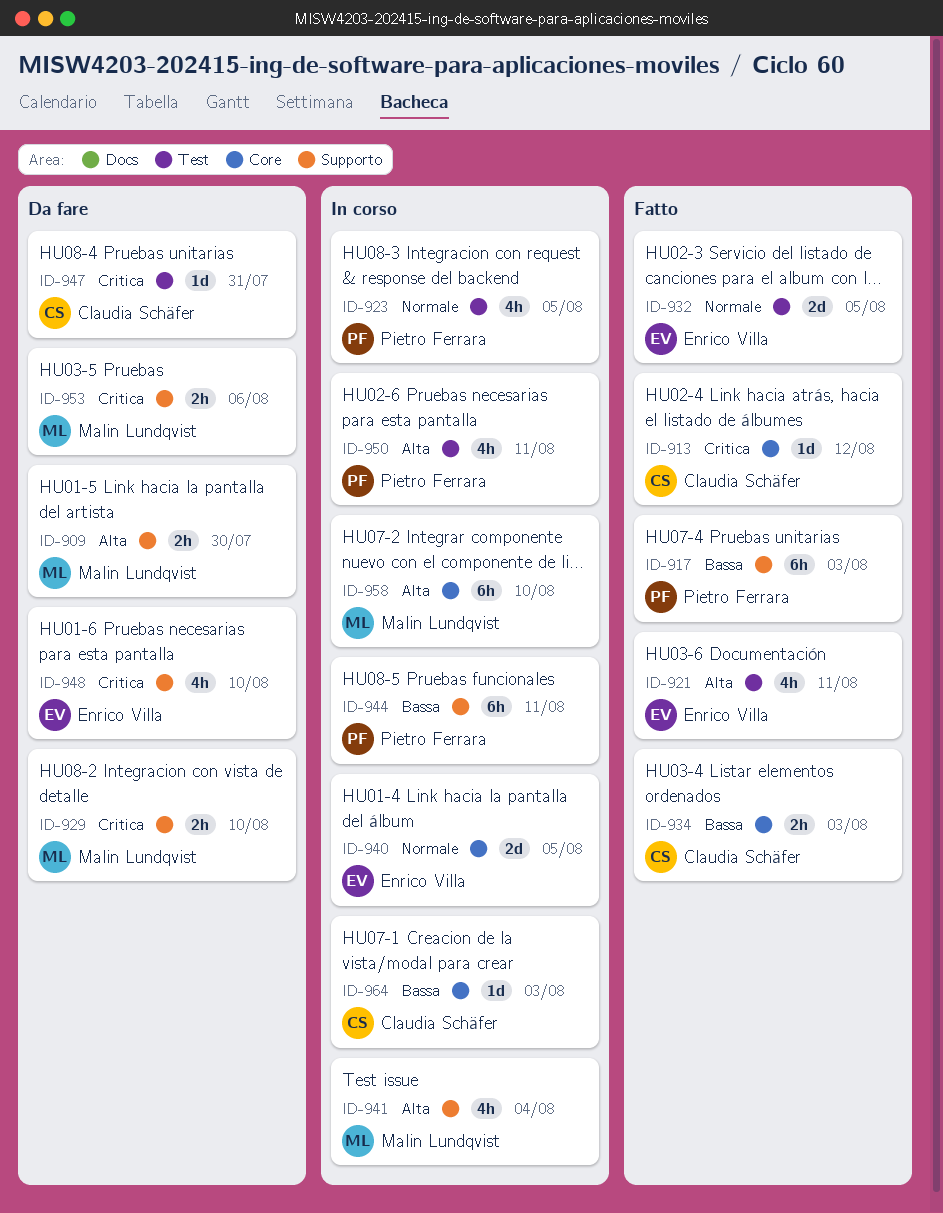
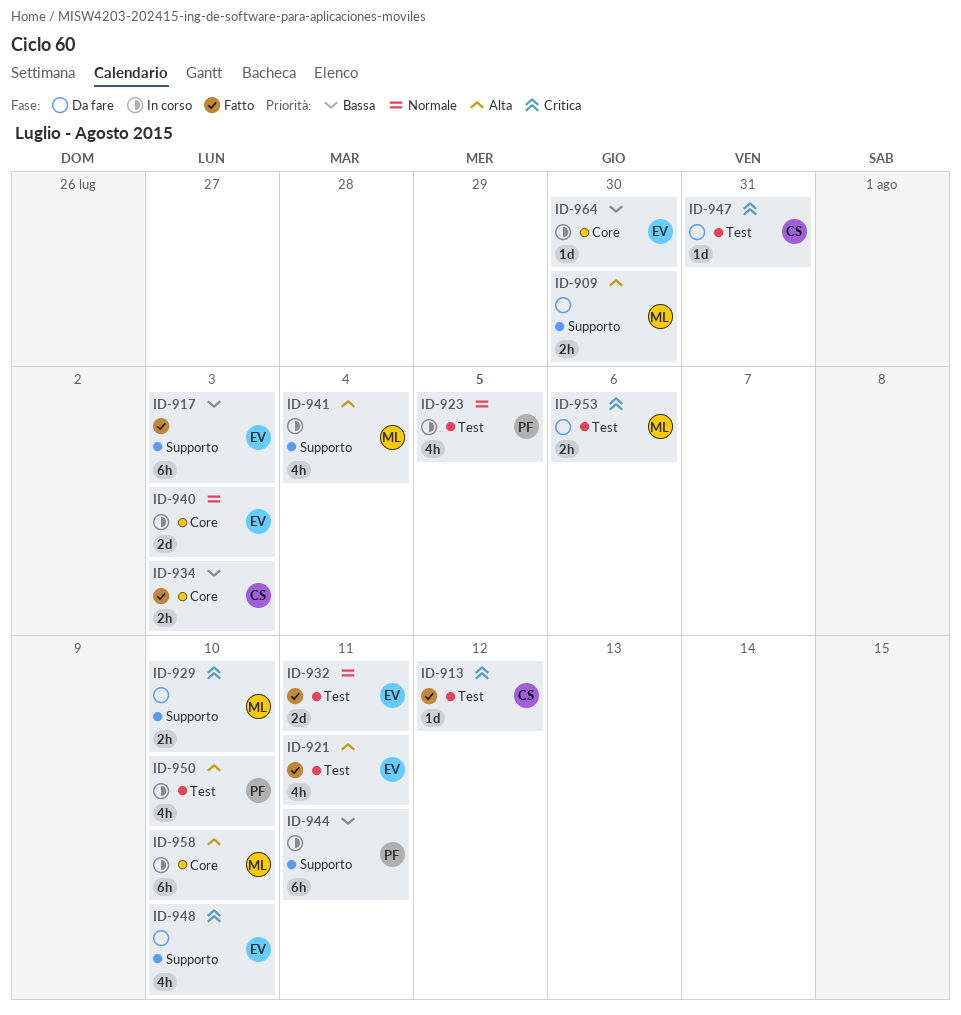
ID-913, label: Core -> Test
ID-917, owner: Pietro Ferrara -> Enrico Villa
ID-932, due: Aug 5 -> Aug 11
ID-940, due: Aug 5 -> Aug 3
ID-950, due: Aug 11 -> Aug 10
ID-953, label: Supporto -> Test
ID-964, owner: Claudia Schäfer -> Enrico Villa
ID-964, due: Aug 3 -> Jul 30

